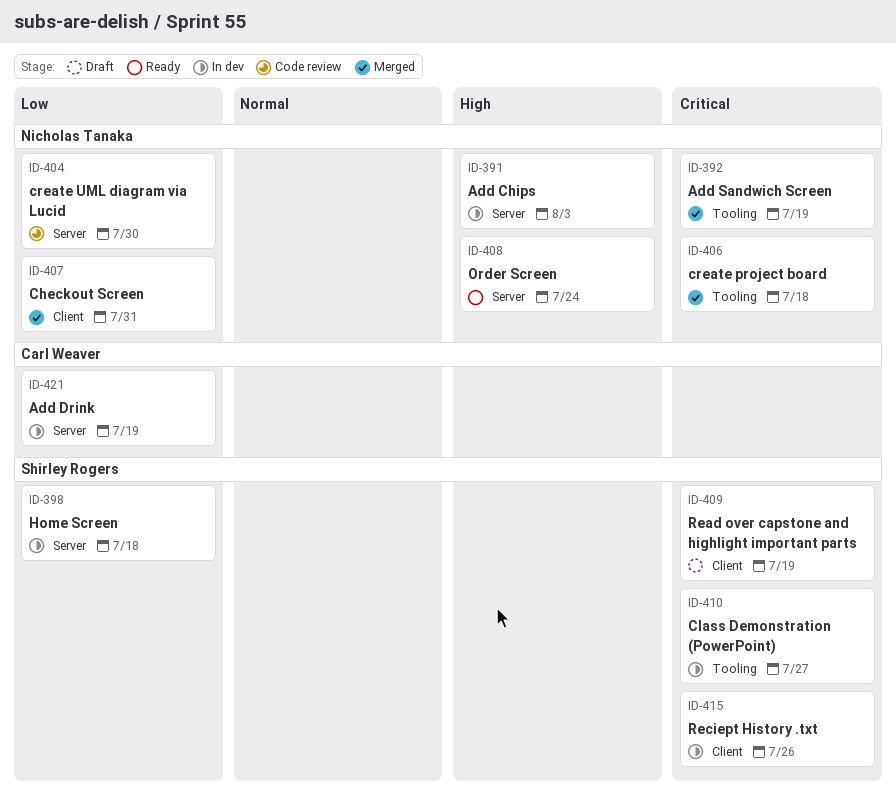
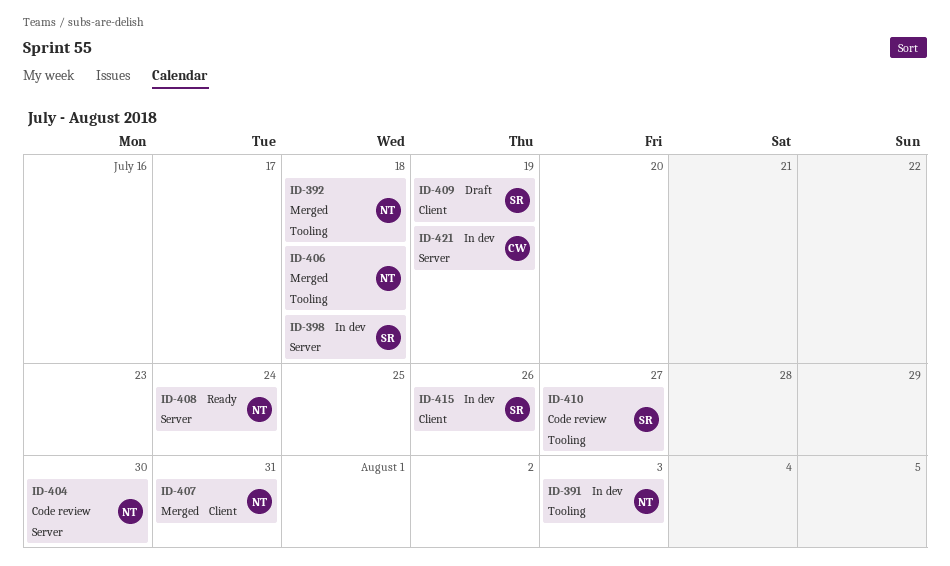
ID-391, label: Server -> Tooling
ID-392, due: Jul 19 -> Jul 18
ID-410, status: In dev -> Code review

